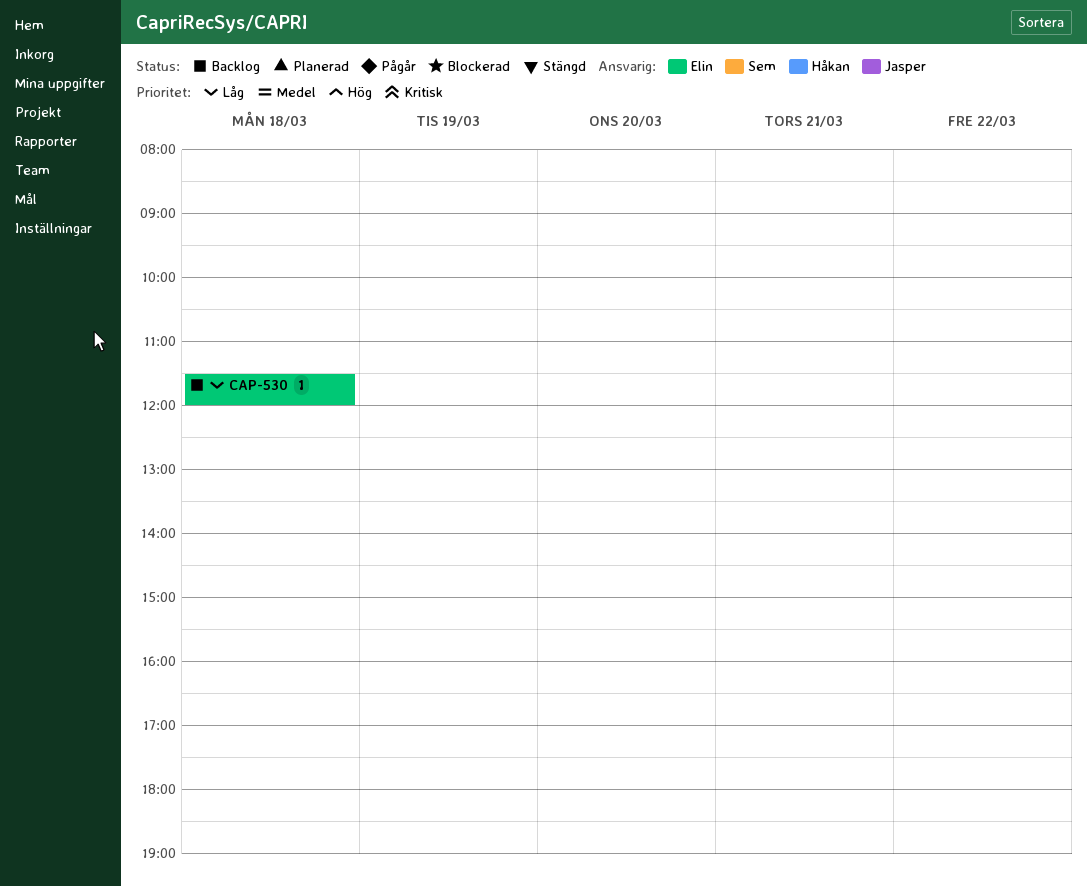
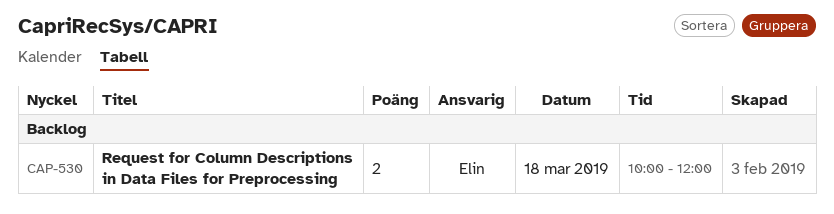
CAP-530, estimate: 1 -> 2
CAP-530, begins: 11:30 -> 10:00

